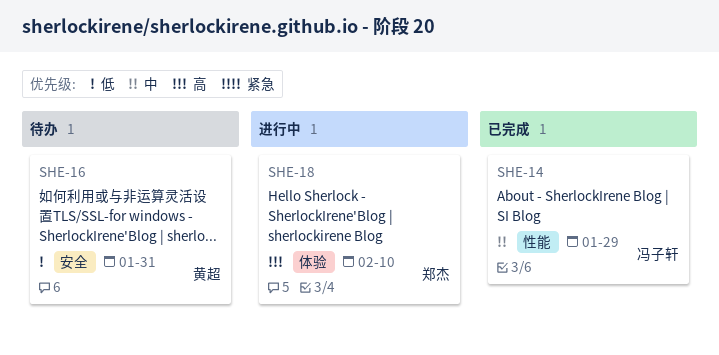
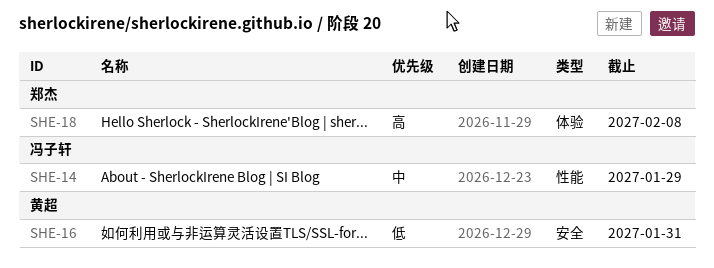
SHE-18, due: Feb 10 -> Feb 8

